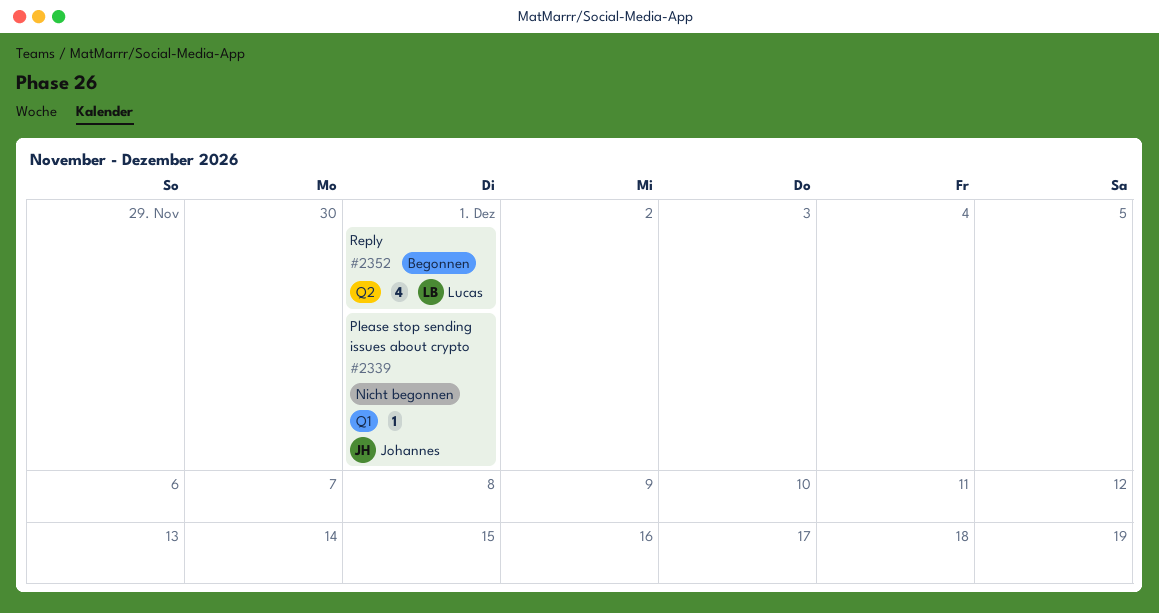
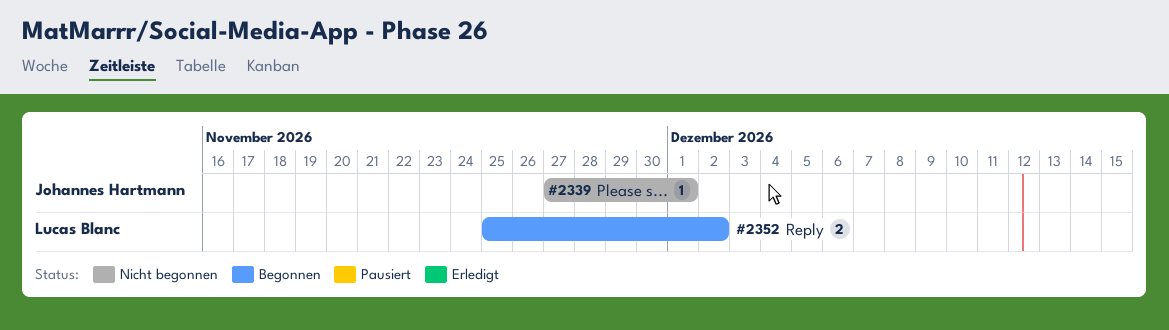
#2352, estimate: 4 -> 2
#2352, due: Dec 1 -> Dec 2

